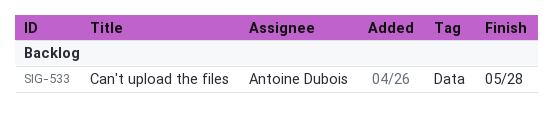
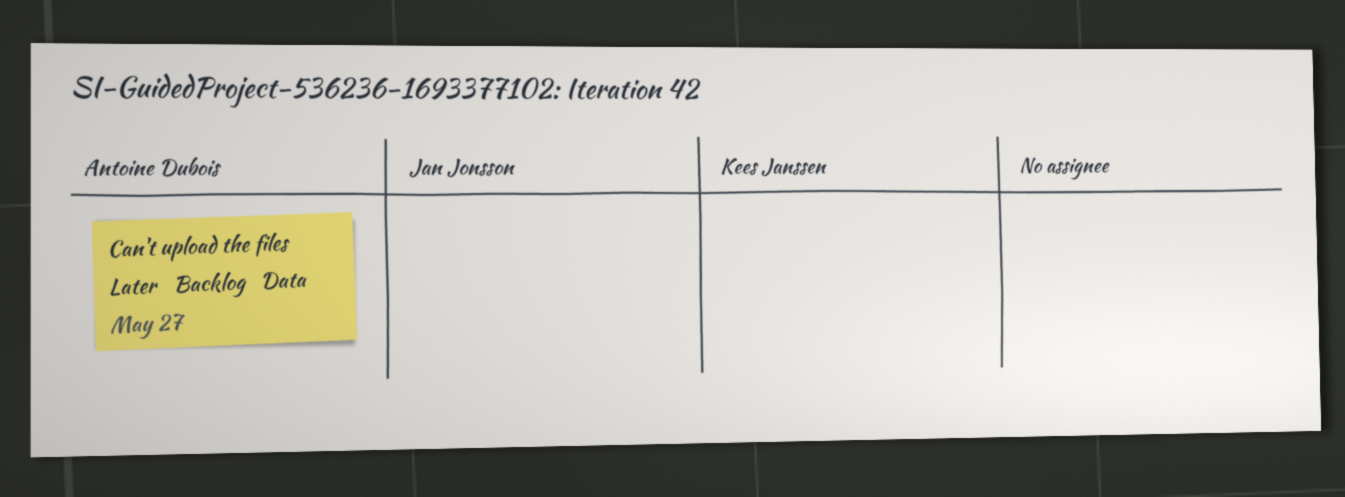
Can't upload the files, due: May 28 -> May 27

